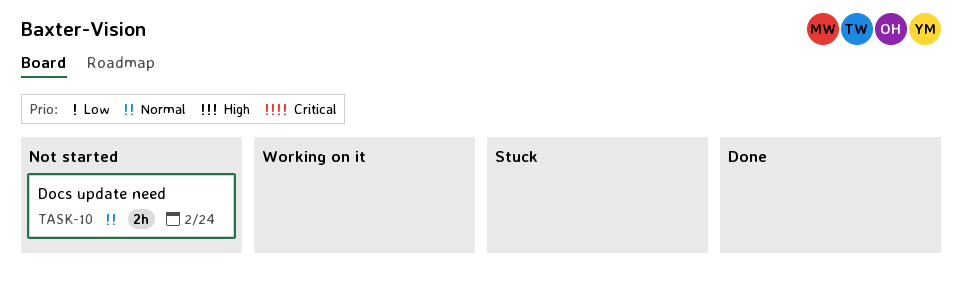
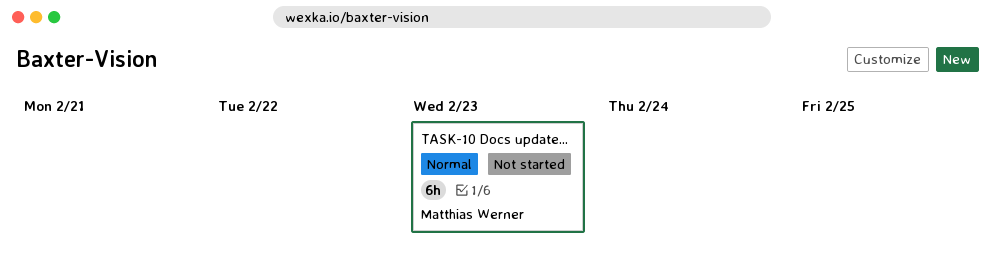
TASK-10, estimate: 2h -> 6h
TASK-10, due: Feb 24 -> Feb 23

